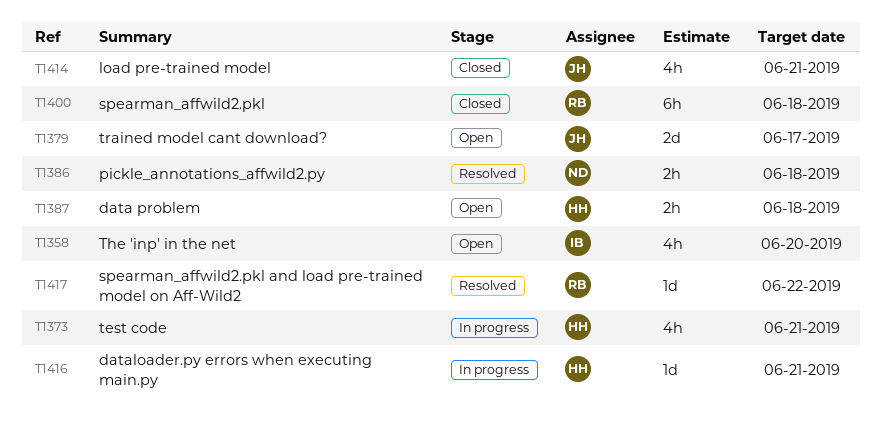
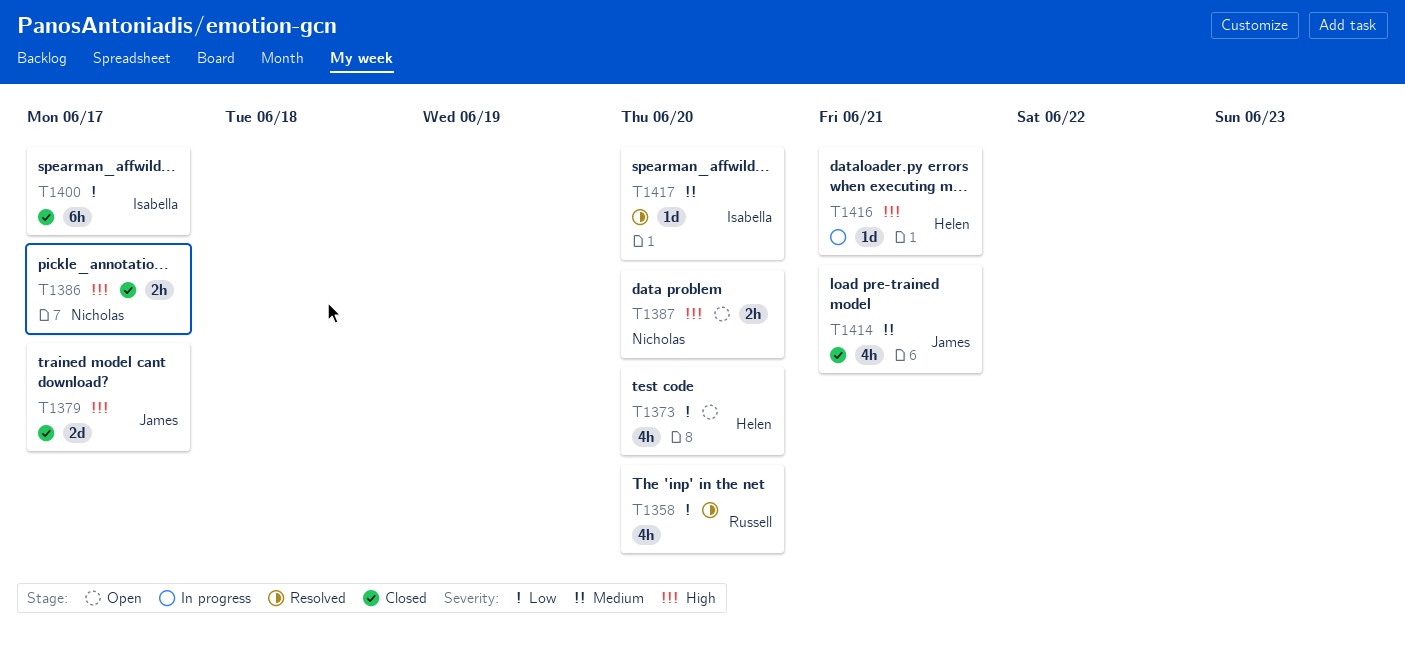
T1358, status: Open -> Resolved
T1358, owner: Isabella -> Russell
T1373, status: In progress -> Open
T1373, due: Jun 21 -> Jun 20
T1379, status: Open -> Closed
T1386, status: Resolved -> Closed
T1386, due: Jun 18 -> Jun 17
T1387, owner: Helen -> Nicholas
T1387, due: Jun 18 -> Jun 20
T1400, owner: Russell -> Isabella
T1400, due: Jun 18 -> Jun 17
T1417, owner: Russell -> Isabella
T1417, due: Jun 22 -> Jun 20

